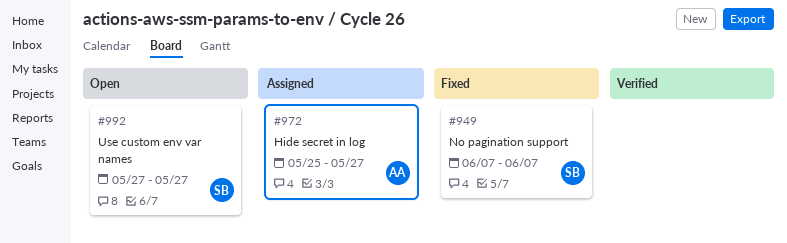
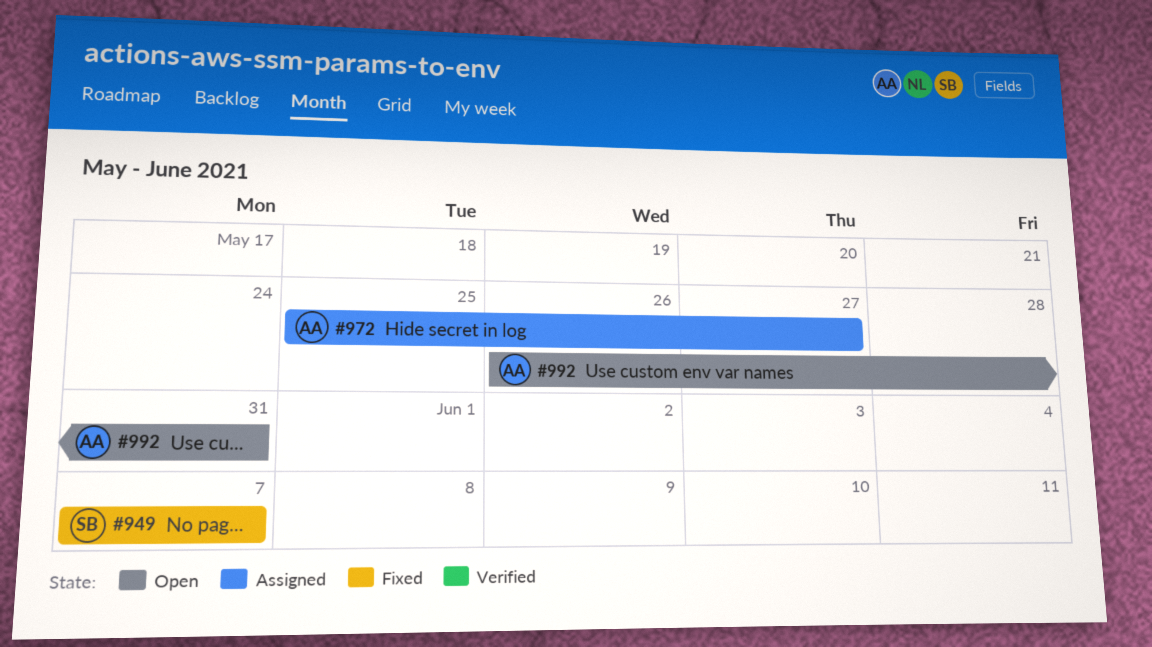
#992, owner: SB -> AA
#992, start: May 27 -> May 26
#992, due: May 27 -> May 31

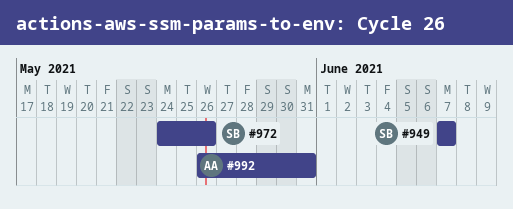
#972, owner: AA -> SB
#972, start: May 25 -> May 24
#972, due: May 27 -> May 26

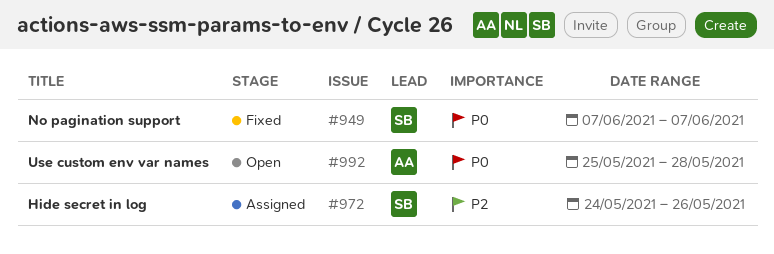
#992, start: May 26 -> May 25
#992, due: May 31 -> May 28

